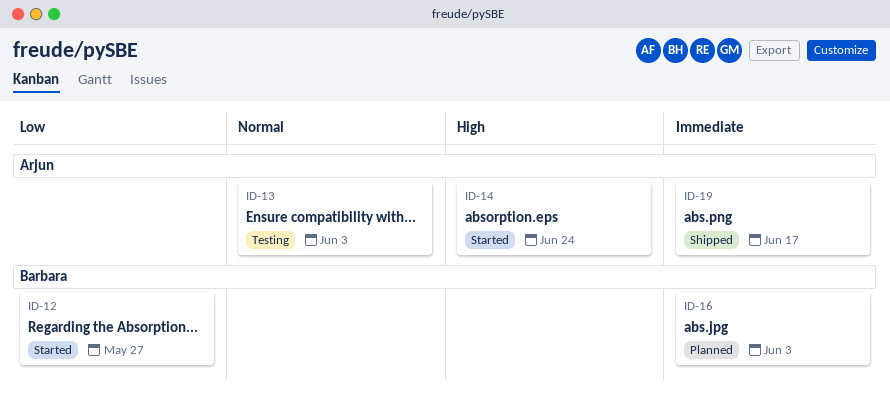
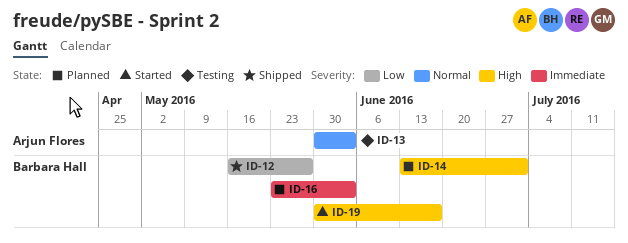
ID-12, status: Started -> Shipped
ID-14, status: Started -> Planned
ID-14, owner: Arjun Flores -> Barbara Hall
ID-14, due: Jun 24 -> Jul 1
ID-19, status: Shipped -> Started
ID-19, owner: Arjun Flores -> Barbara Hall
ID-19, priority: Immediate -> High

